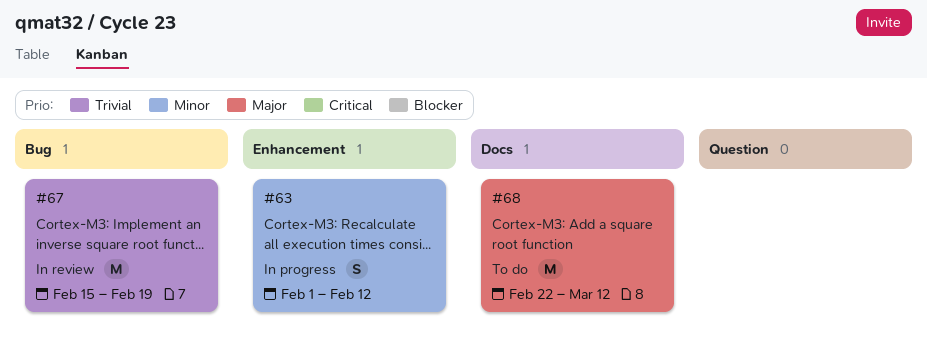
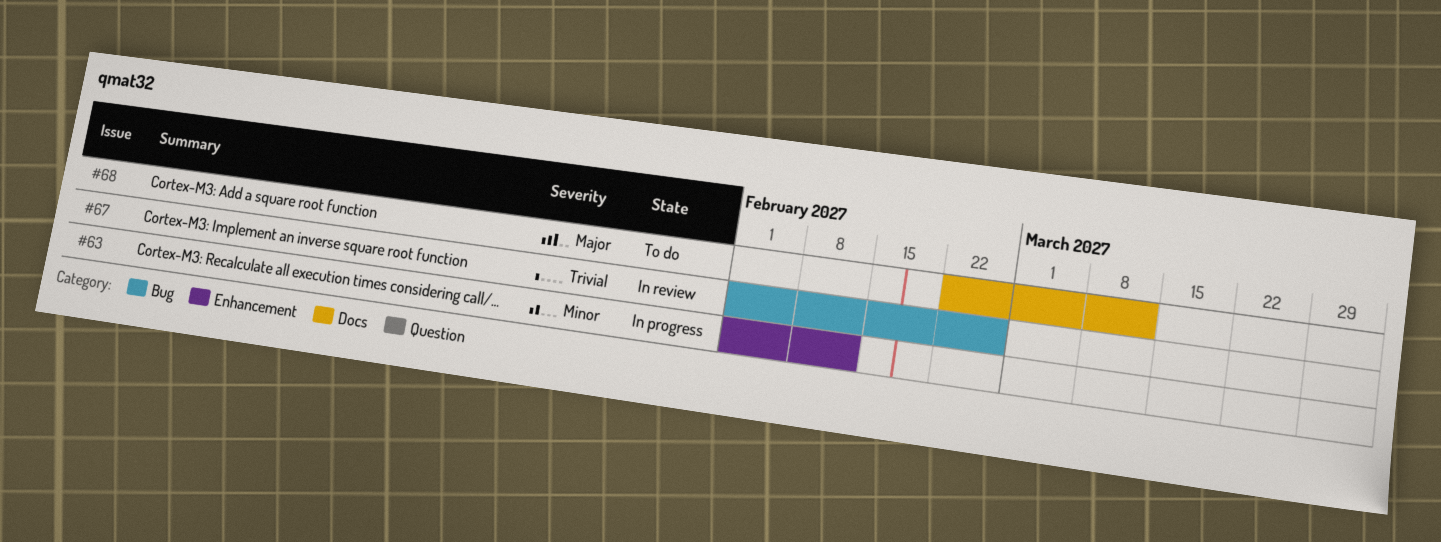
#67, start: Feb 15 -> Feb 1
#67, due: Feb 19 -> Feb 26

